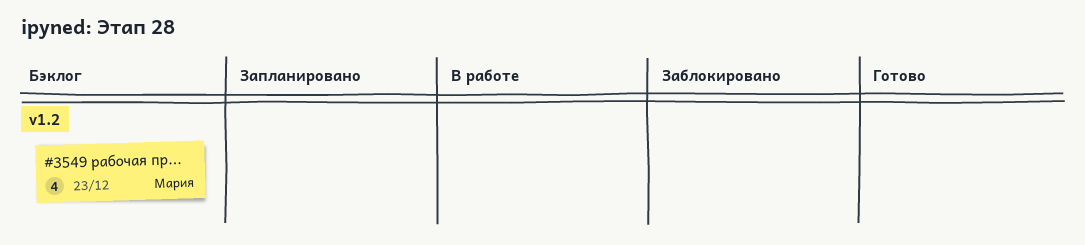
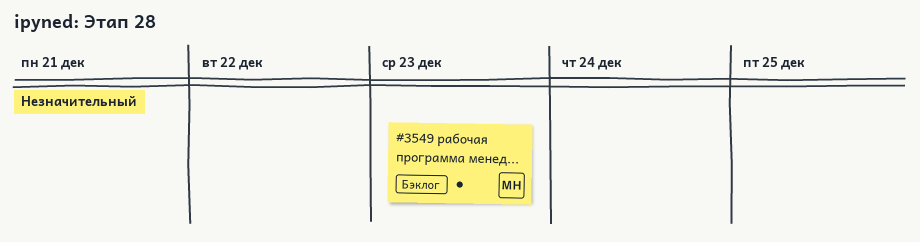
#3549, estimate: 4 -> 1

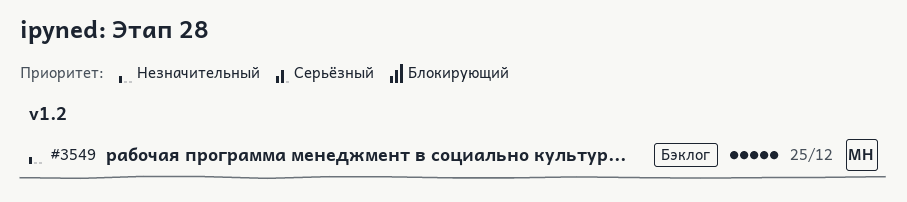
#3549, estimate: 1 -> 5
#3549, due: Dec 23 -> Dec 25

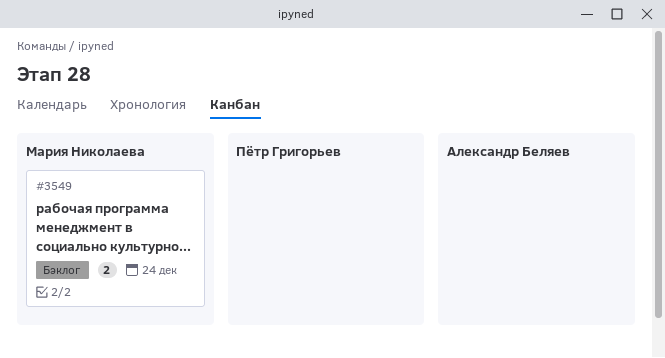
#3549, estimate: 5 -> 2
#3549, due: Dec 25 -> Dec 24

